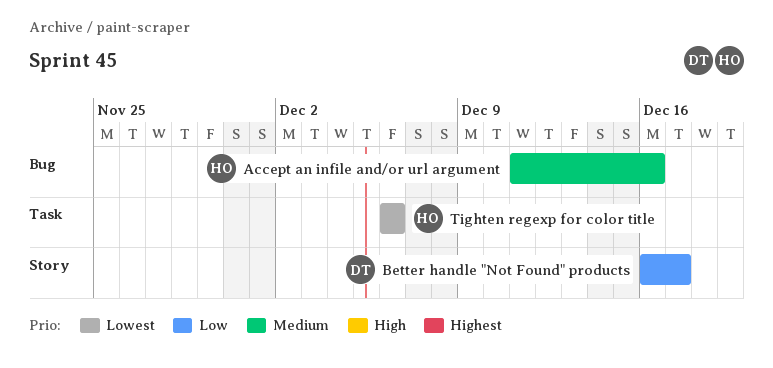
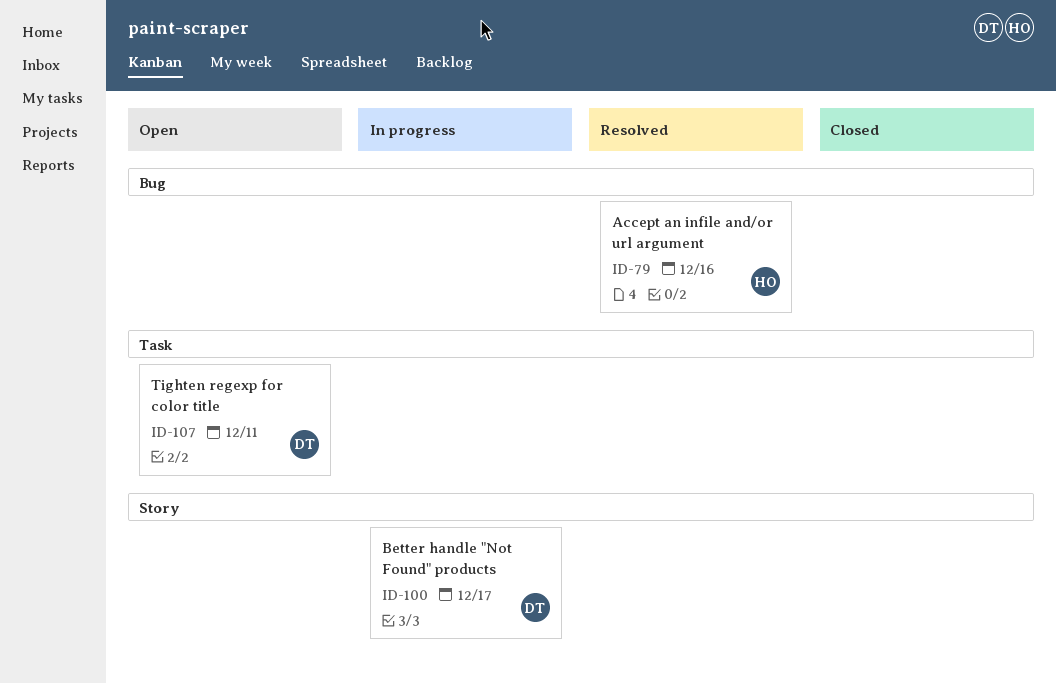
Tighten regexp for color title, owner: HO -> DT
Tighten regexp for color title, due: Dec 6 -> Dec 11

